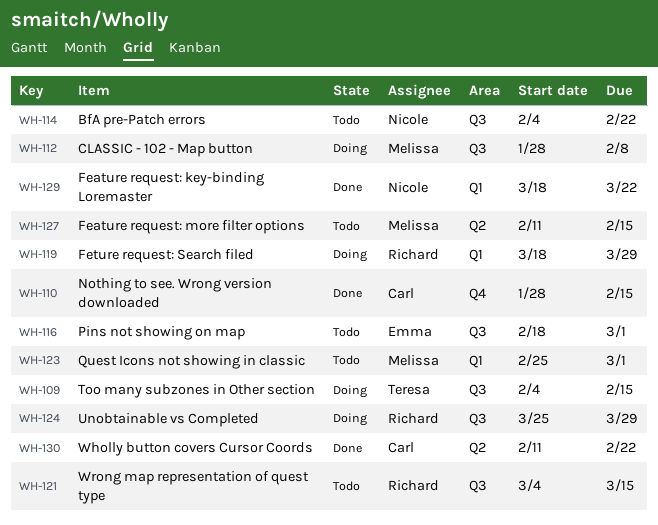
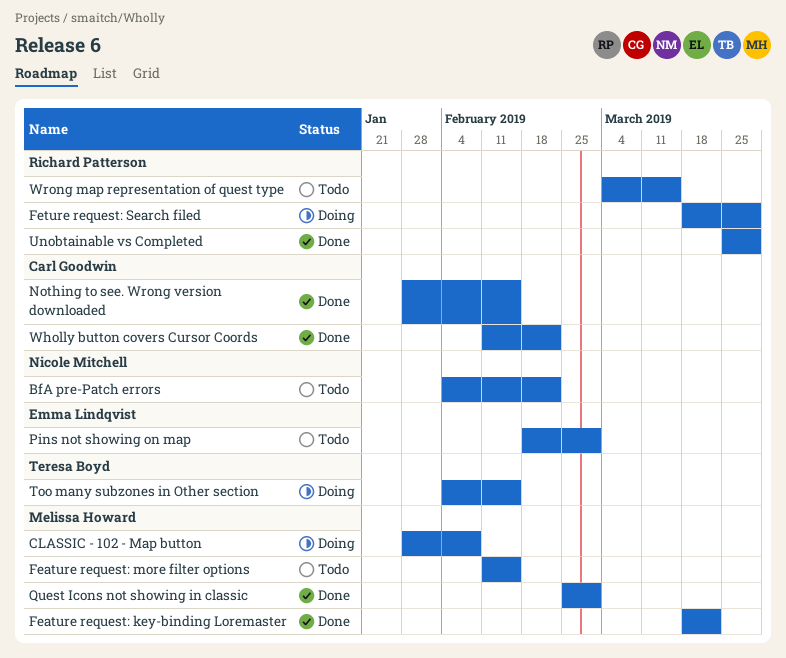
Feature request: key-binding Loremaster, owner: Nicole Mitchell -> Melissa Howard
Quest Icons not showing in classic, status: Todo -> Done
Unobtainable vs Completed, status: Doing -> Done

